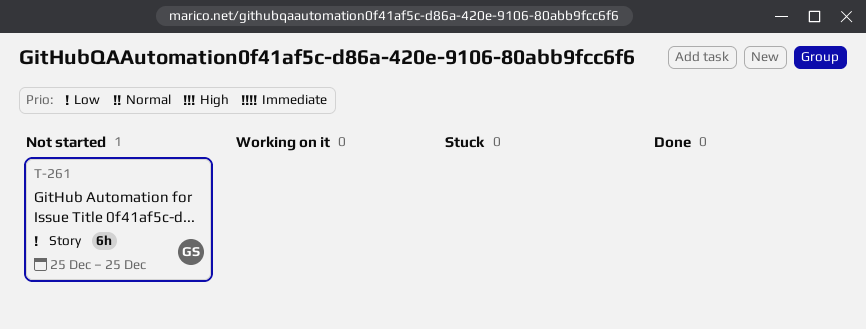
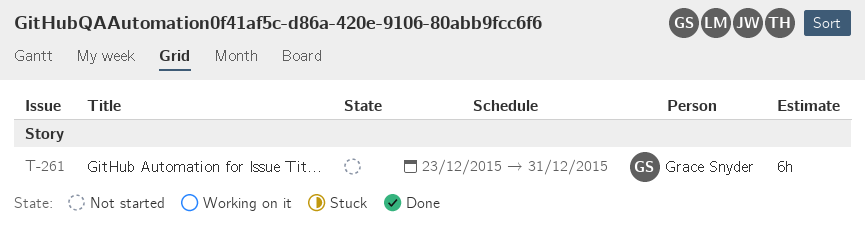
T-261, start: Dec 25 -> Dec 23
T-261, due: Dec 25 -> Dec 31

